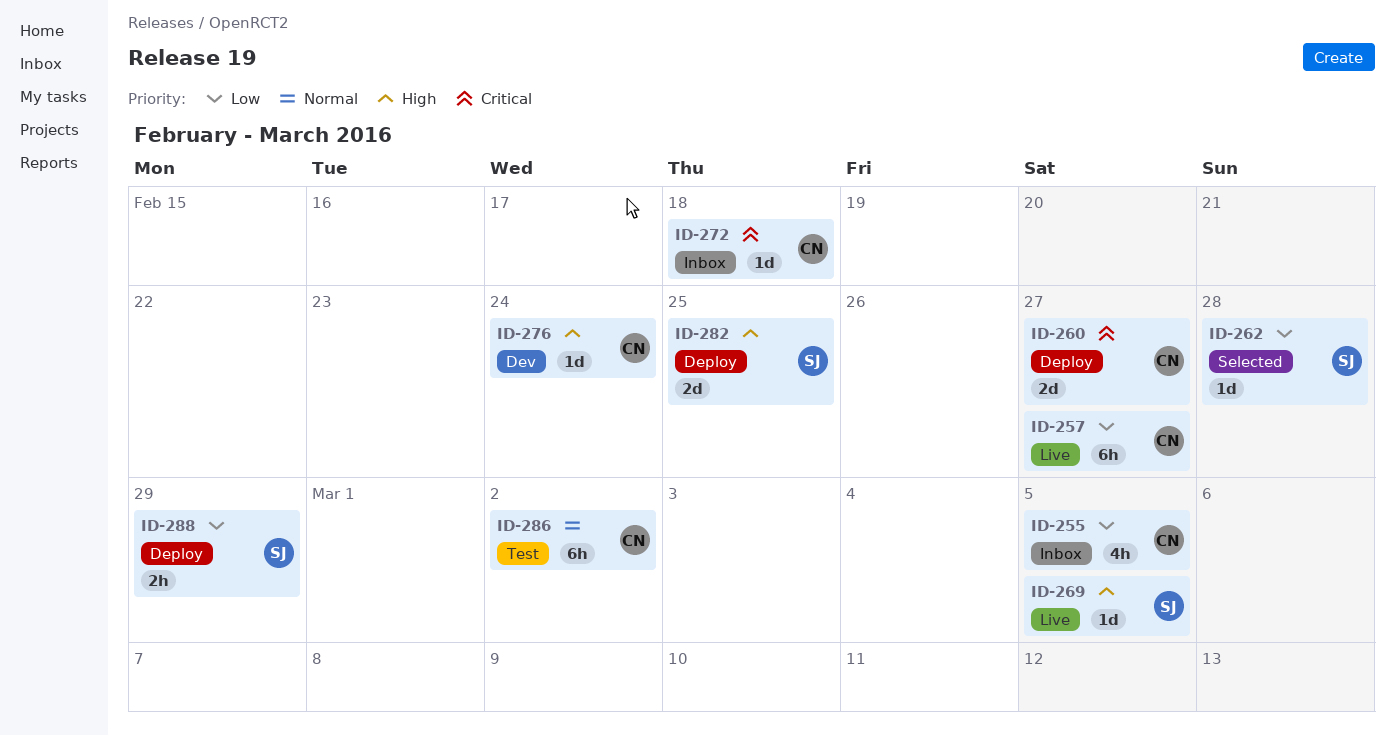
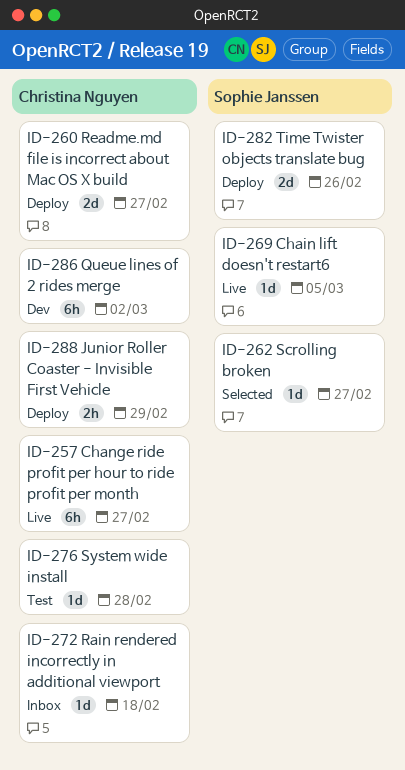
ID-255: present -> none
ID-262, due: Feb 28 -> Feb 27
ID-276, status: Dev -> Test
ID-276, due: Feb 24 -> Feb 28
ID-282, due: Feb 25 -> Feb 26
ID-286, status: Test -> Dev
ID-288, owner: Sophie Janssen -> Christina Nguyen

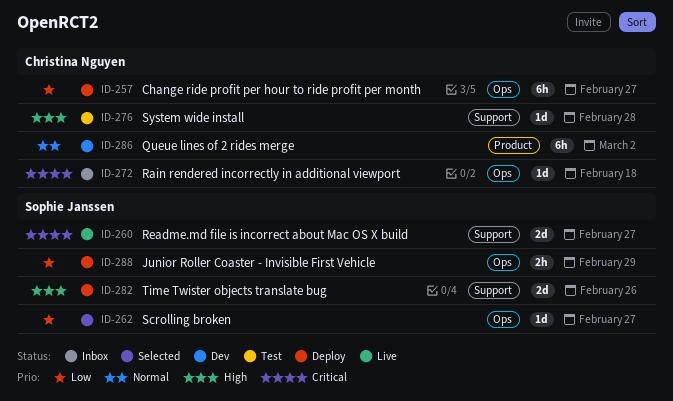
ID-257, status: Live -> Deploy
ID-260, status: Deploy -> Live
ID-260, owner: Christina Nguyen -> Sophie Janssen
ID-269: present -> none
ID-288, owner: Christina Nguyen -> Sophie Janssen

